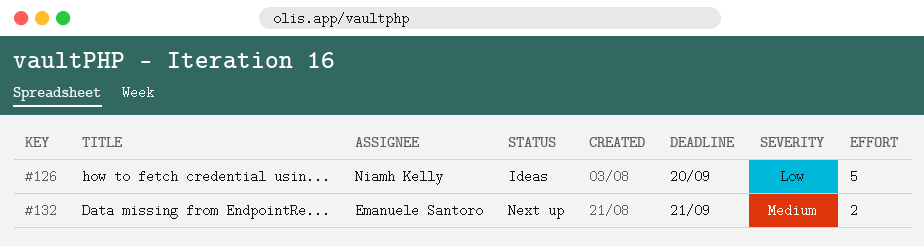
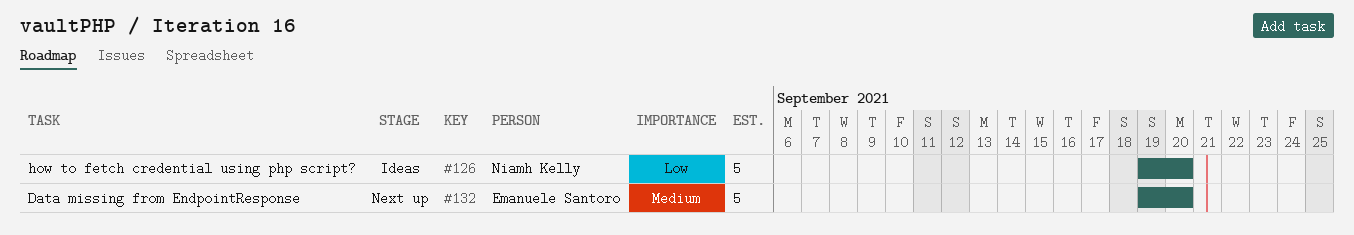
#132, estimate: 2 -> 5
#132, due: Sep 21 -> Sep 20

